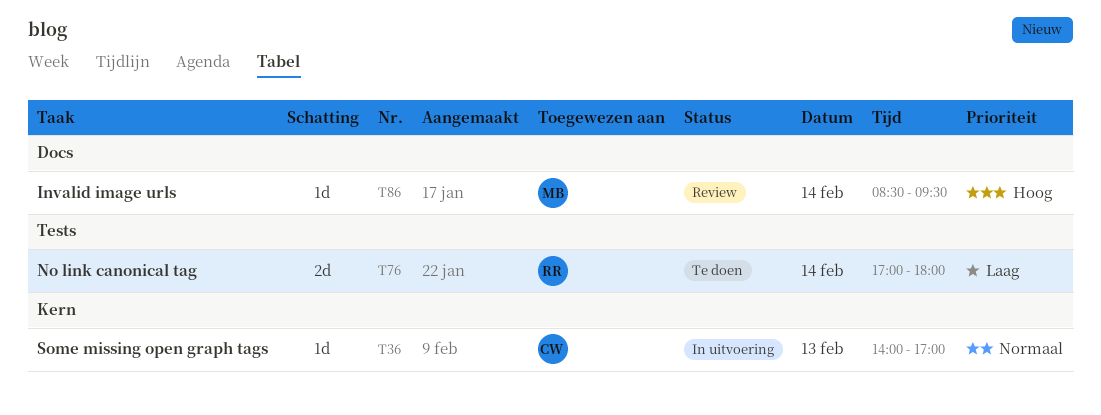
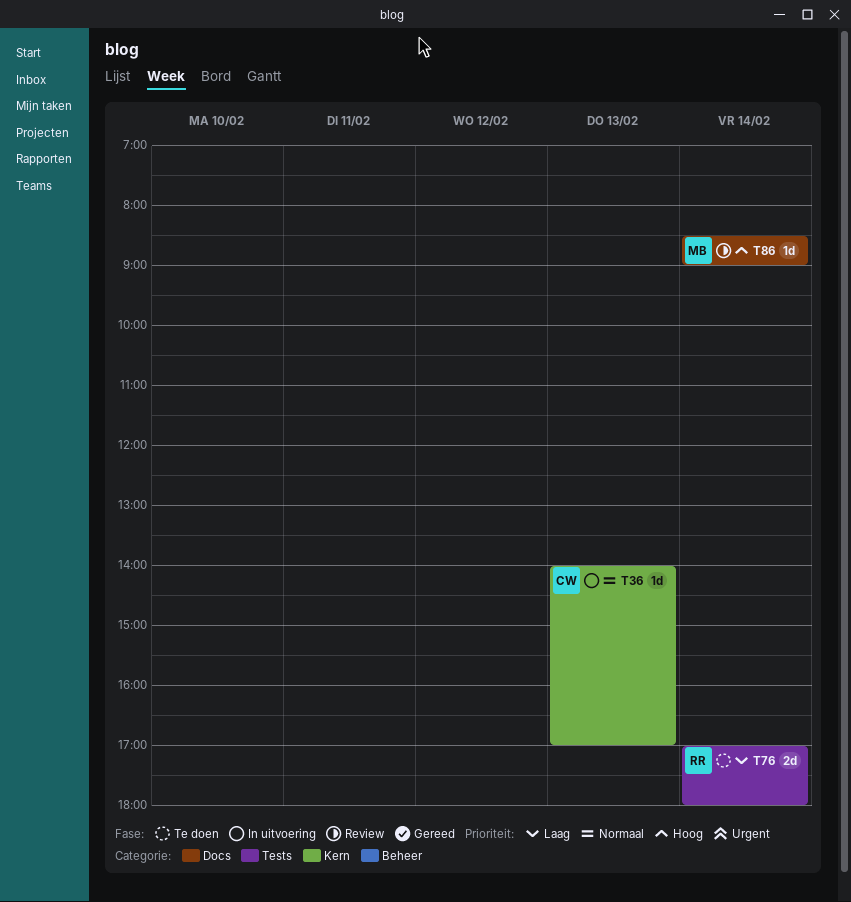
T86, ends: 09:30 -> 09:00

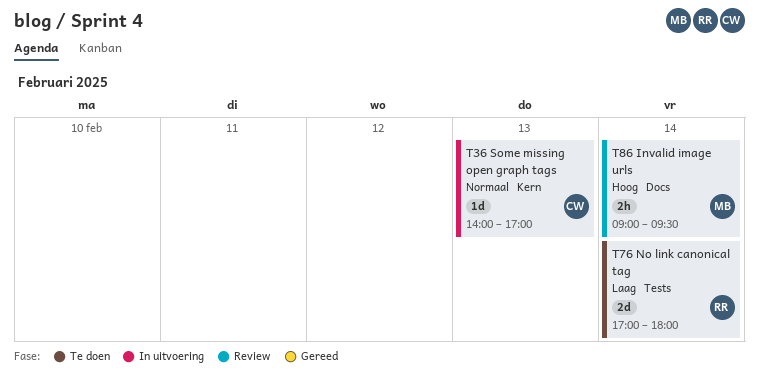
T86, estimate: 1d -> 2h
T86, begins: 08:30 -> 09:00
T86, ends: 09:00 -> 09:30

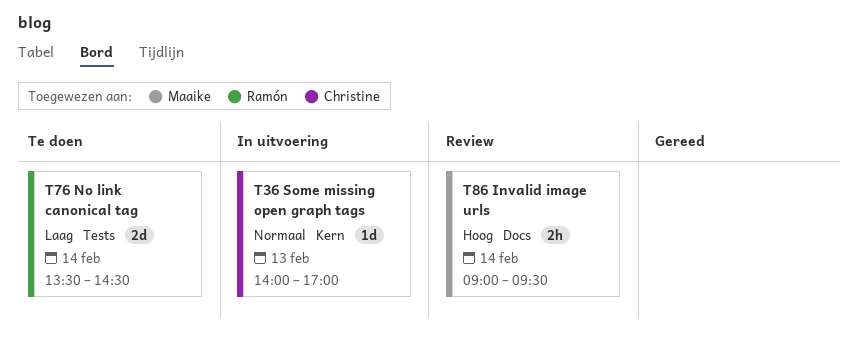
T76, begins: 17:00 -> 13:30
T76, ends: 18:00 -> 14:30

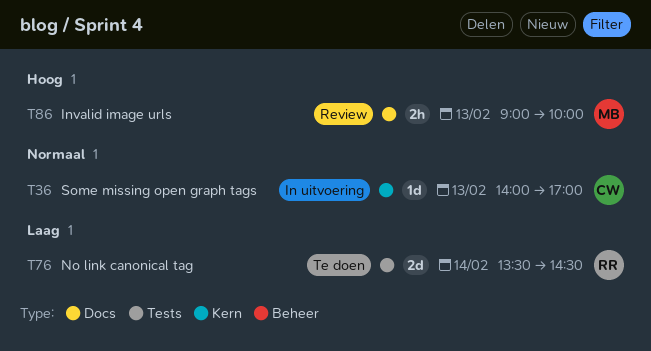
T86, day: Feb 14 -> Feb 13
T86, ends: 09:30 -> 10:00

